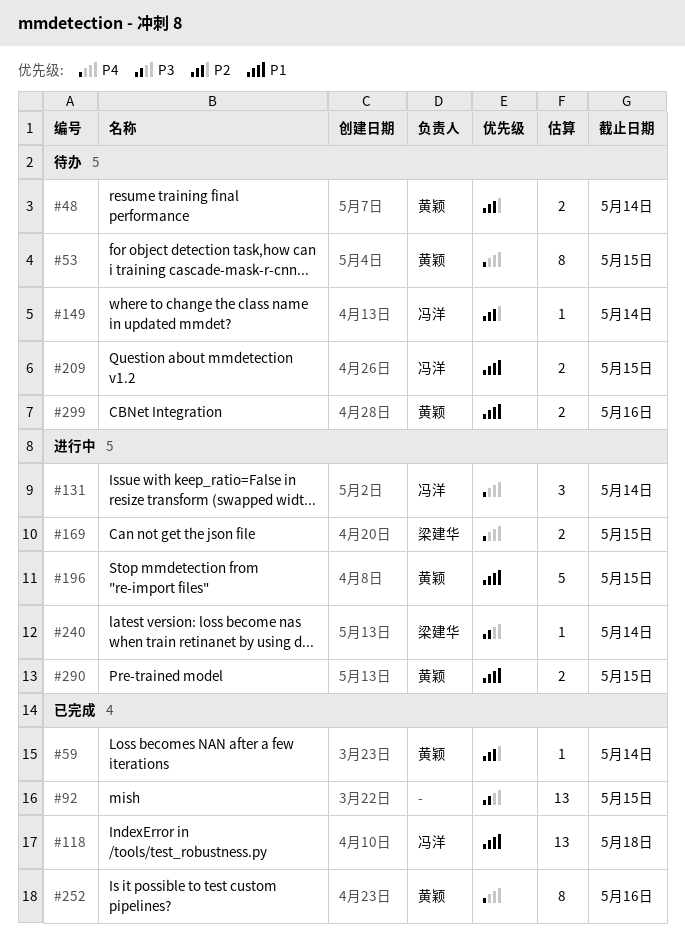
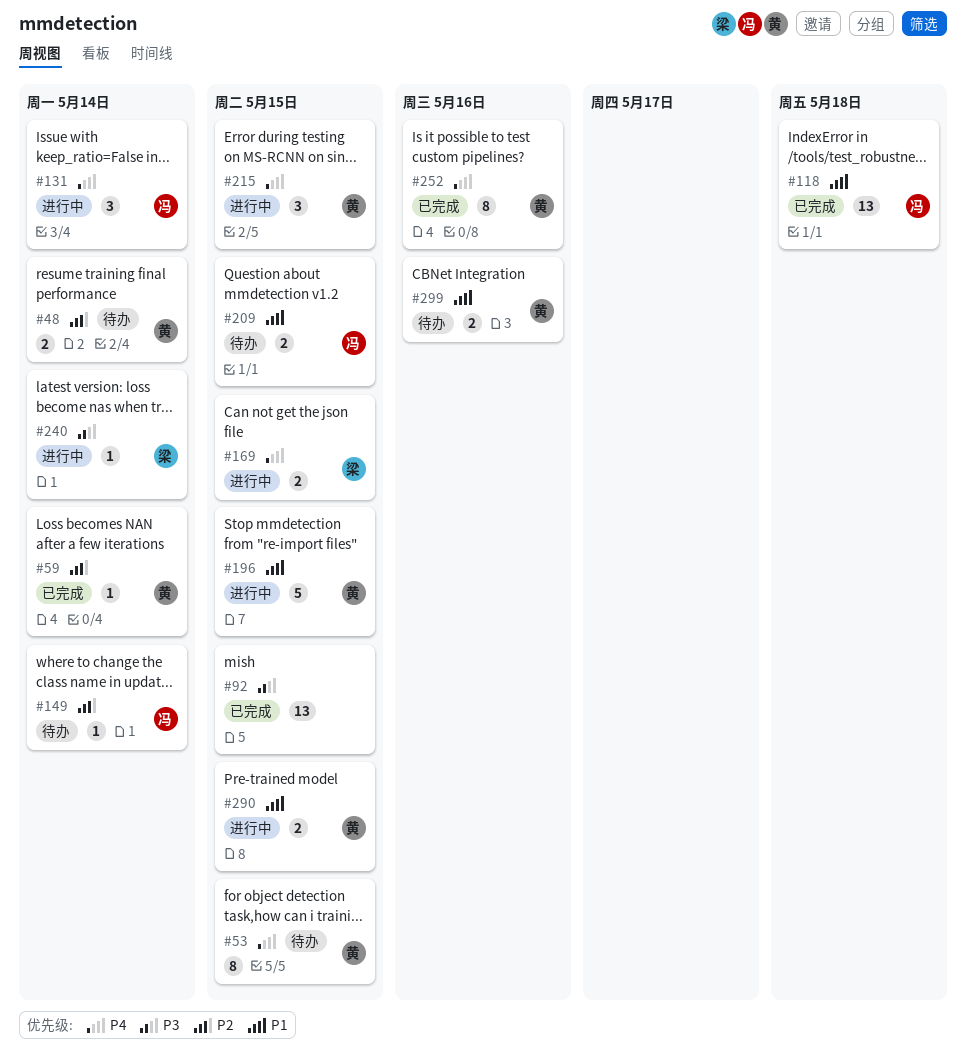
#215: none -> present

